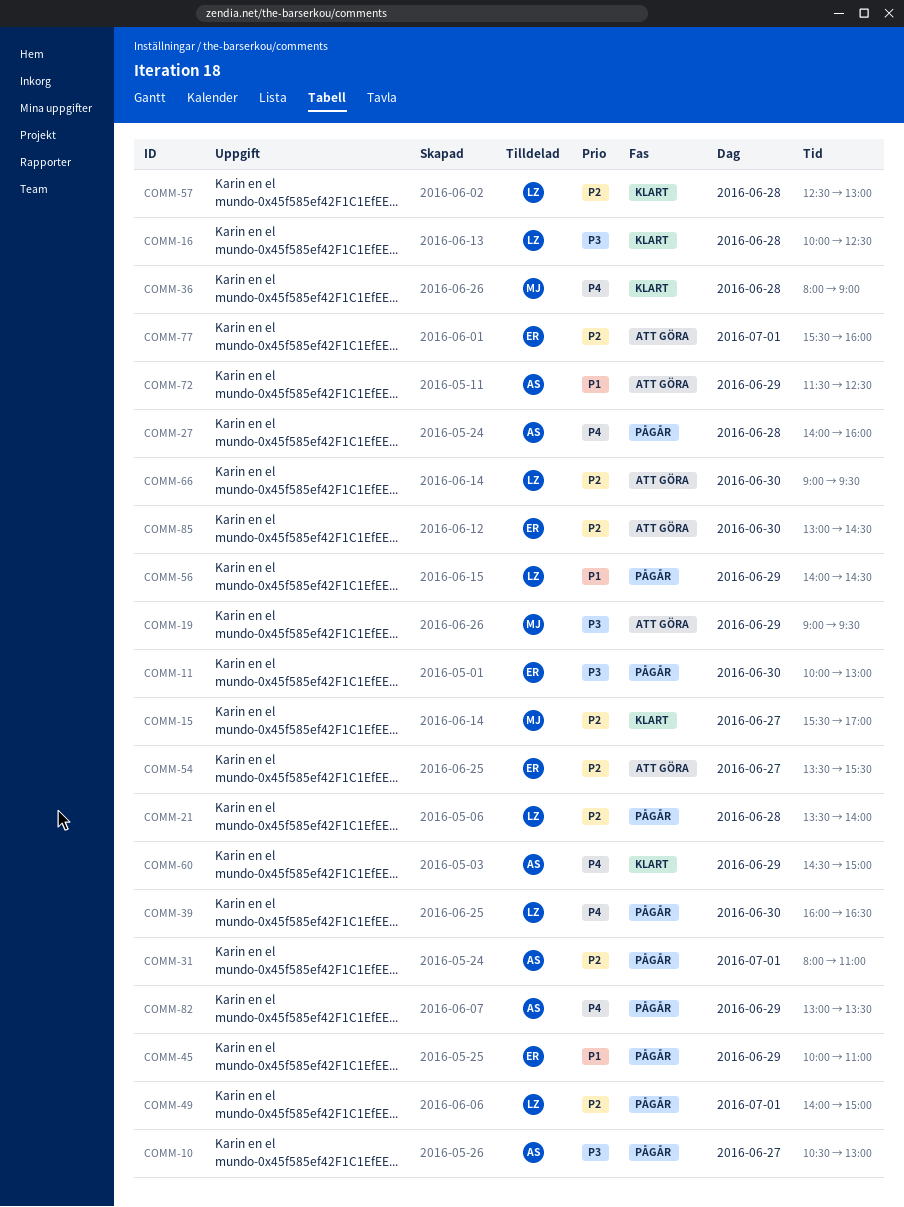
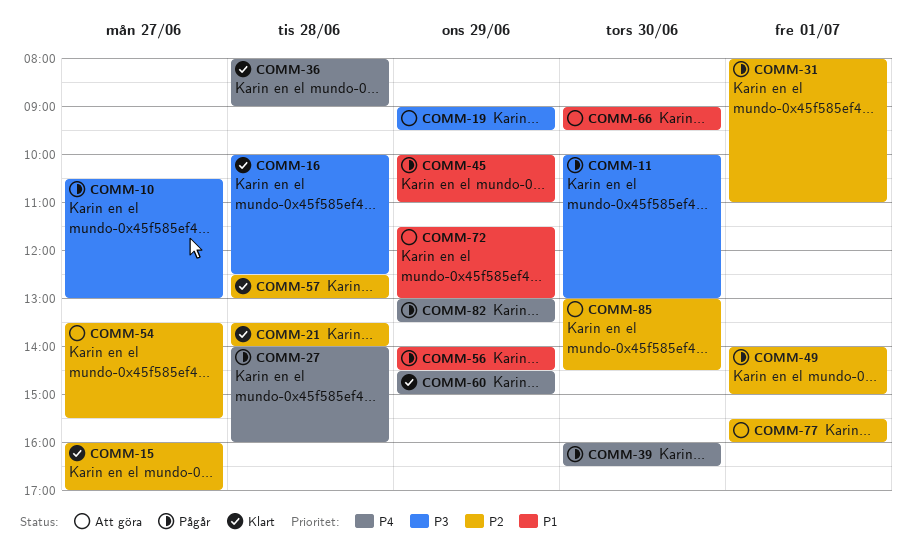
COMM-15, begins: 15:30 -> 16:00
COMM-21, status: Pågår -> Klart
COMM-66, priority: P2 -> P1
COMM-72, ends: 12:30 -> 13:00

